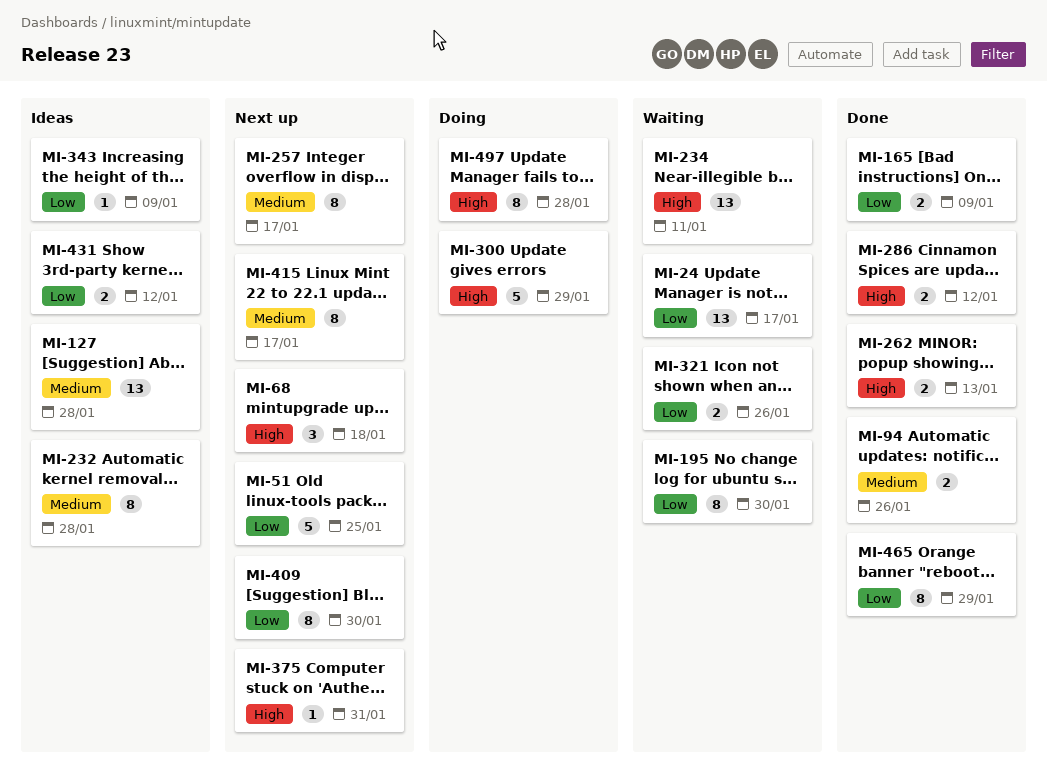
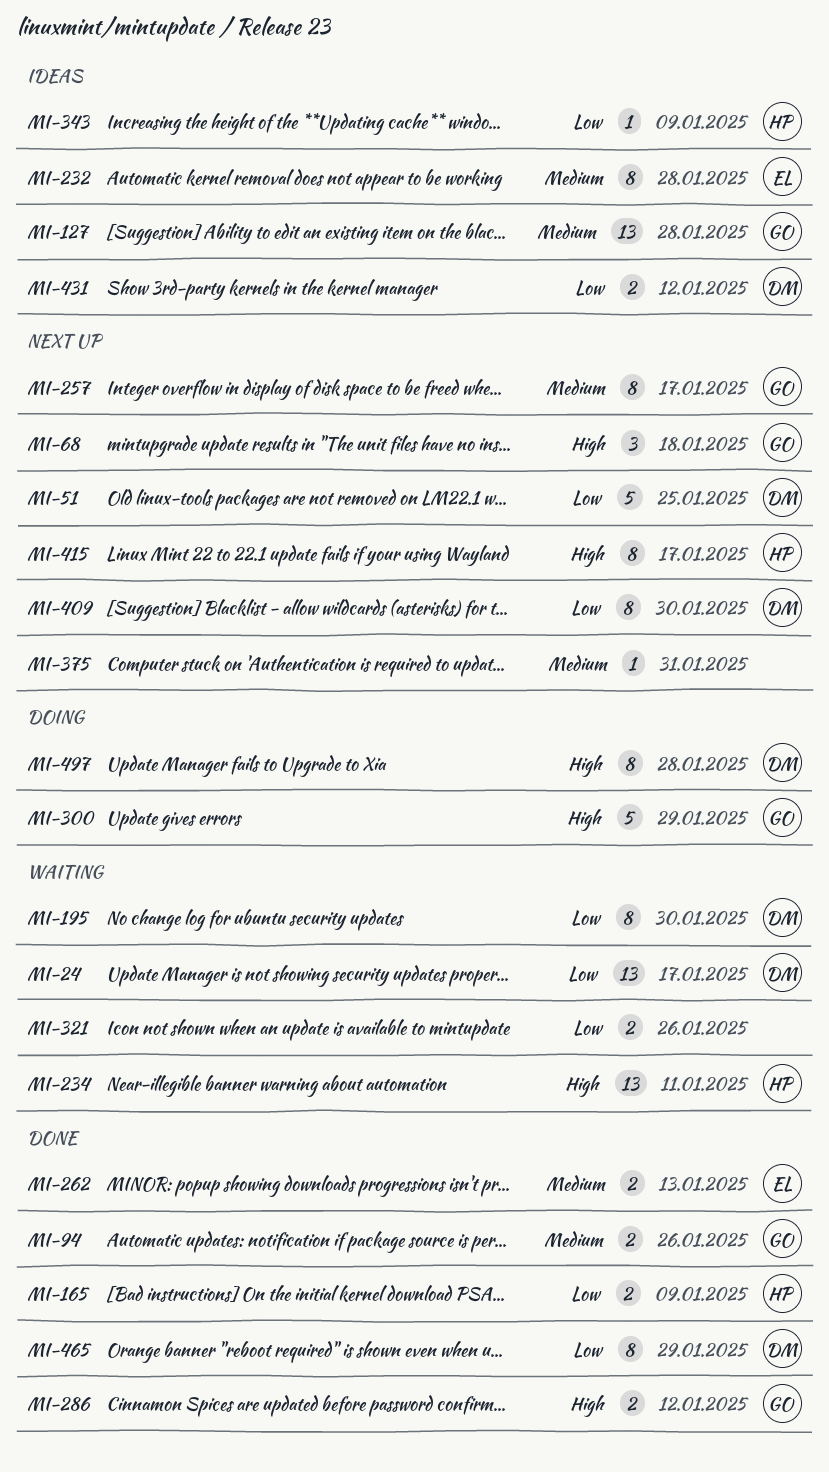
MI-262, priority: High -> Medium
MI-375, priority: High -> Medium
MI-415, priority: Medium -> High

